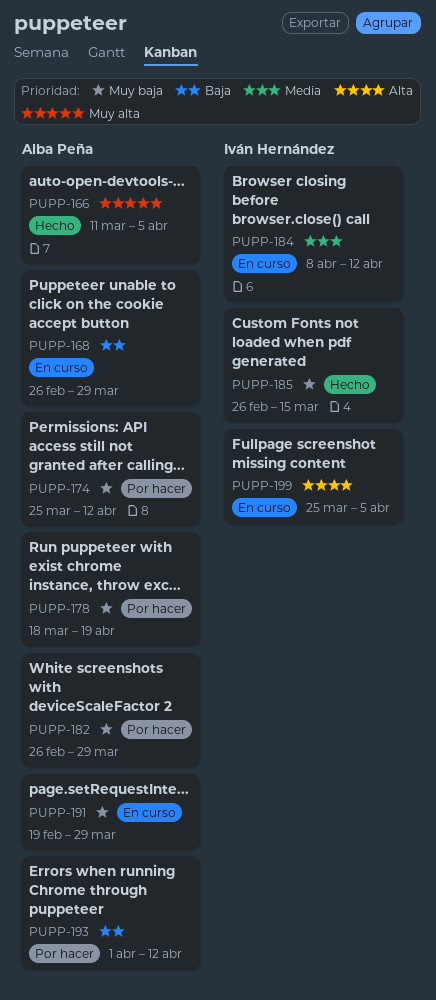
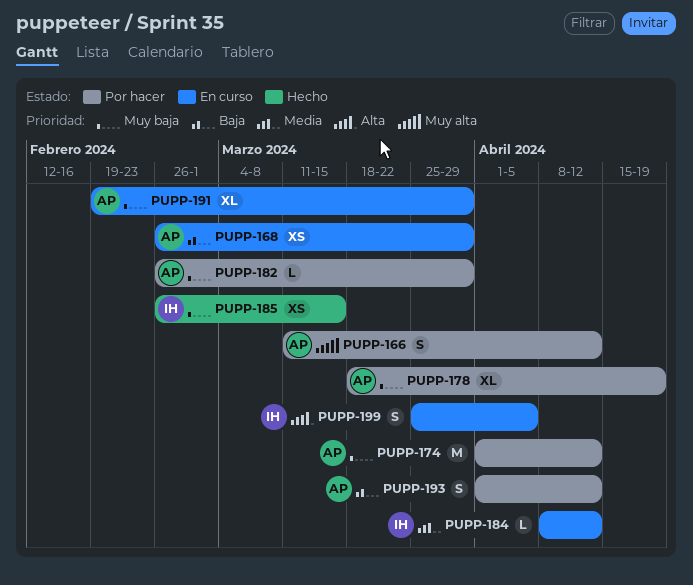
PUPP-166, status: Hecho -> Por hacer
PUPP-166, due: Apr 5 -> Apr 12
PUPP-174, start: Mar 25 -> Apr 1

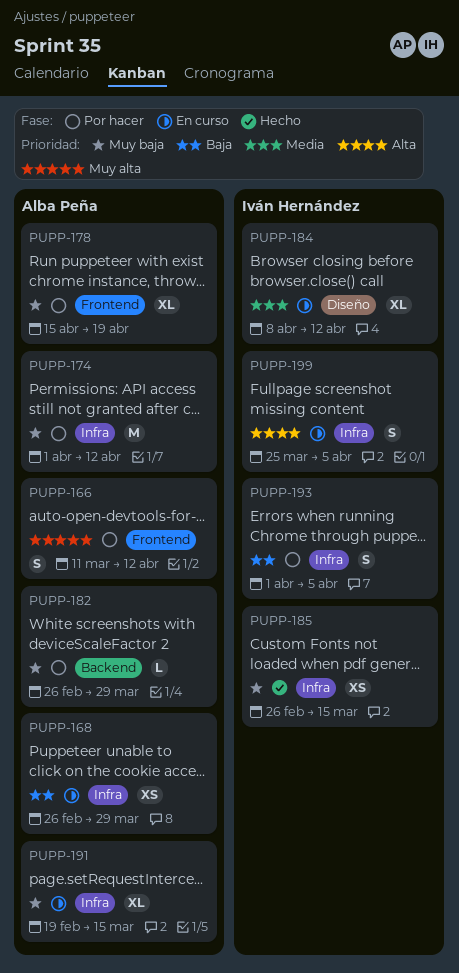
PUPP-178, start: Mar 18 -> Apr 15
PUPP-184, estimate: L -> XL
PUPP-191, due: Mar 29 -> Mar 15
PUPP-193, owner: Alba Peña -> Iván Hernández
PUPP-193, due: Apr 12 -> Apr 5

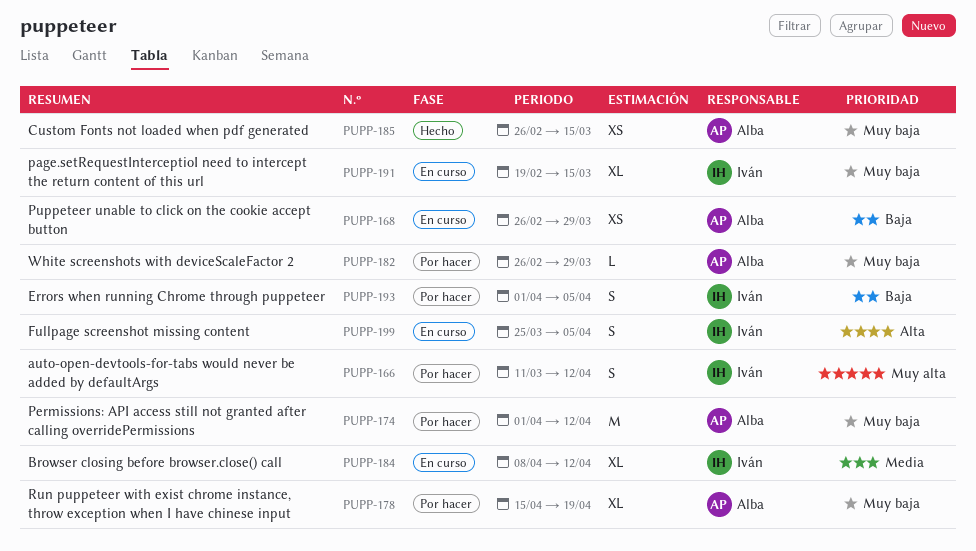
PUPP-166, owner: Alba Peña -> Iván Hernández
PUPP-185, owner: Iván Hernández -> Alba Peña
PUPP-191, owner: Alba Peña -> Iván Hernández

